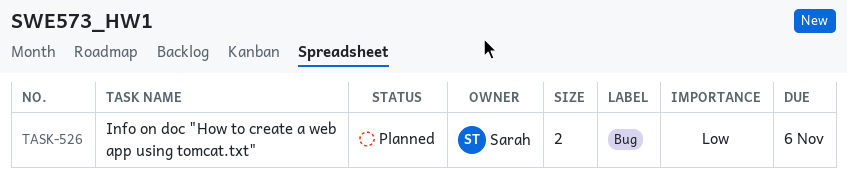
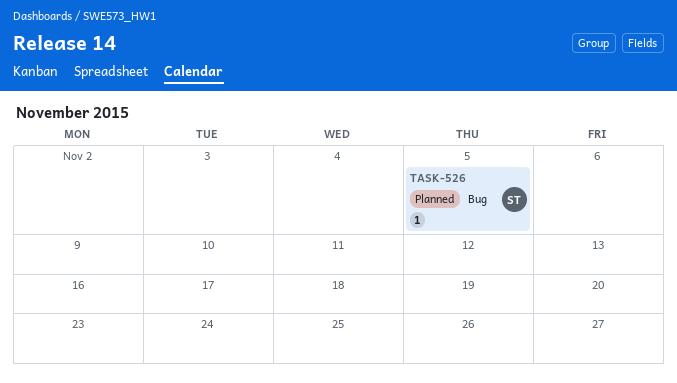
TASK-526, estimate: 2 -> 1
TASK-526, due: Nov 6 -> Nov 5

